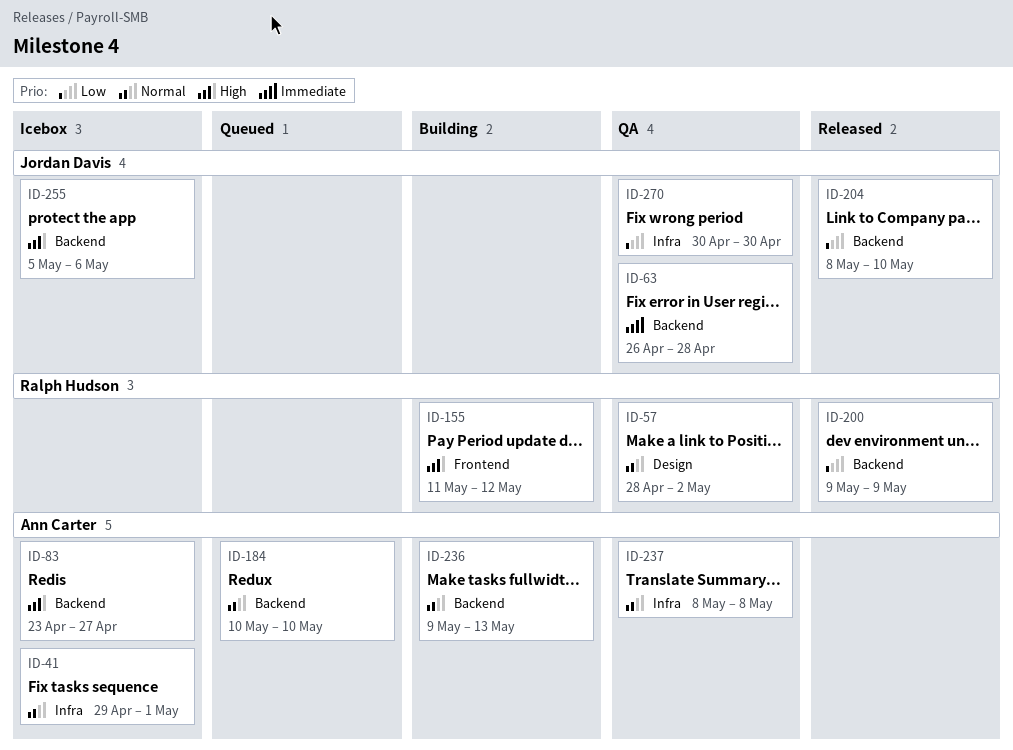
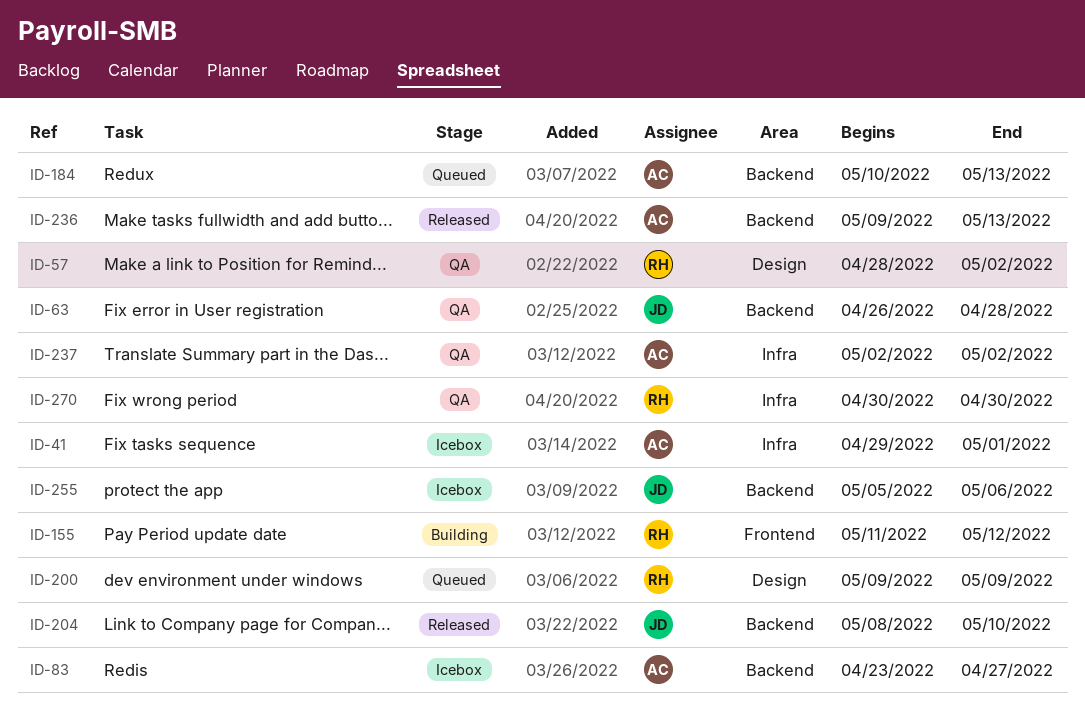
ID-184, due: May 10 -> May 13
ID-200, status: Released -> Queued
ID-200, label: Backend -> Design
ID-236, status: Building -> Released
ID-237, start: May 8 -> May 2
ID-237, due: May 8 -> May 2
ID-270, owner: Jordan Davis -> Ralph Hudson

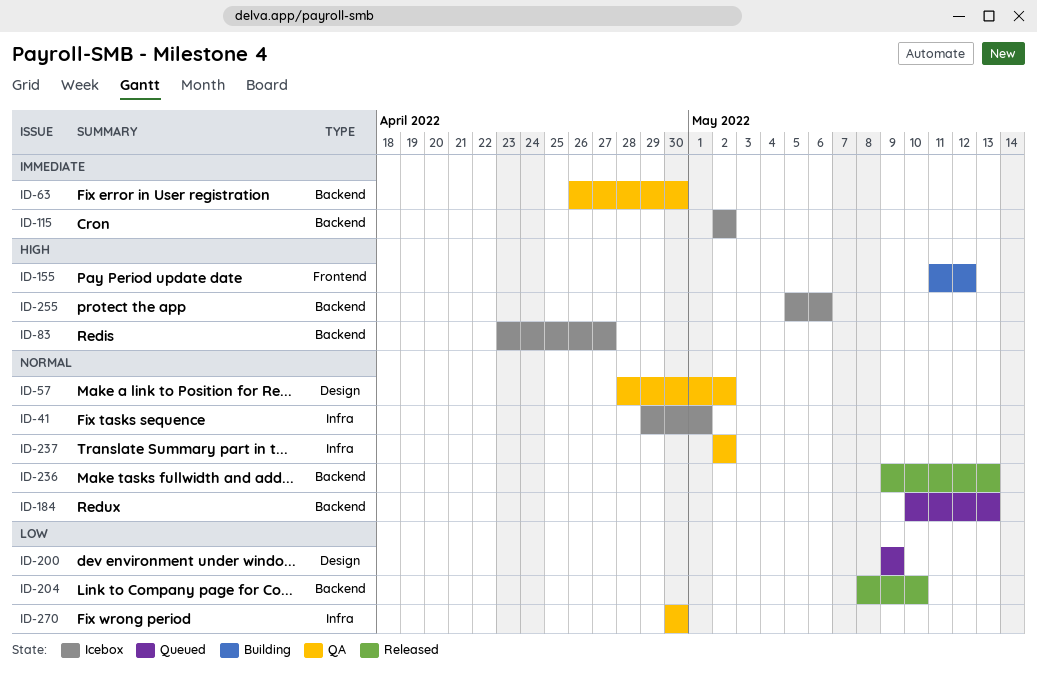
ID-63, due: Apr 28 -> Apr 30
ID-115: none -> present

